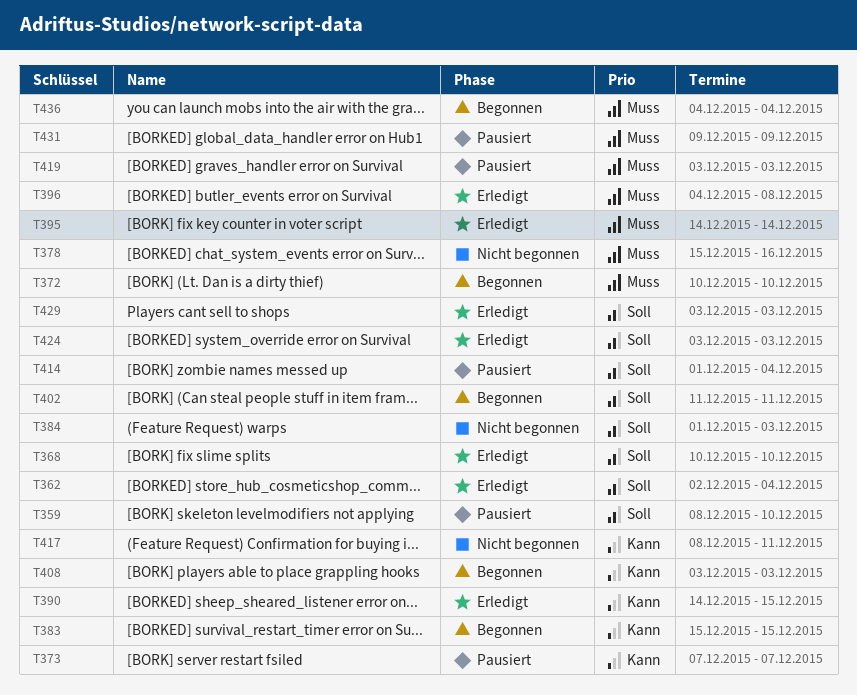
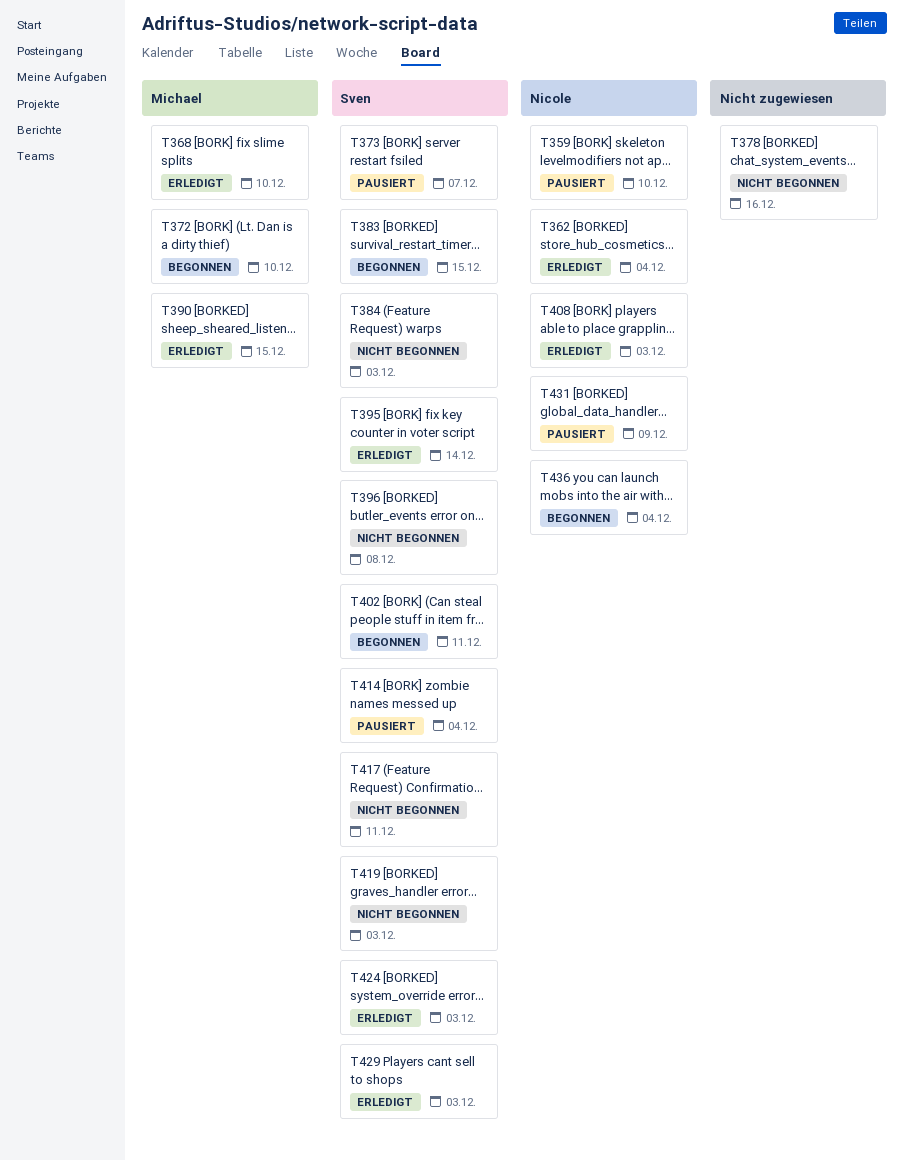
T396, status: Erledigt -> Nicht begonnen
T408, status: Begonnen -> Erledigt
T419, status: Pausiert -> Nicht begonnen

